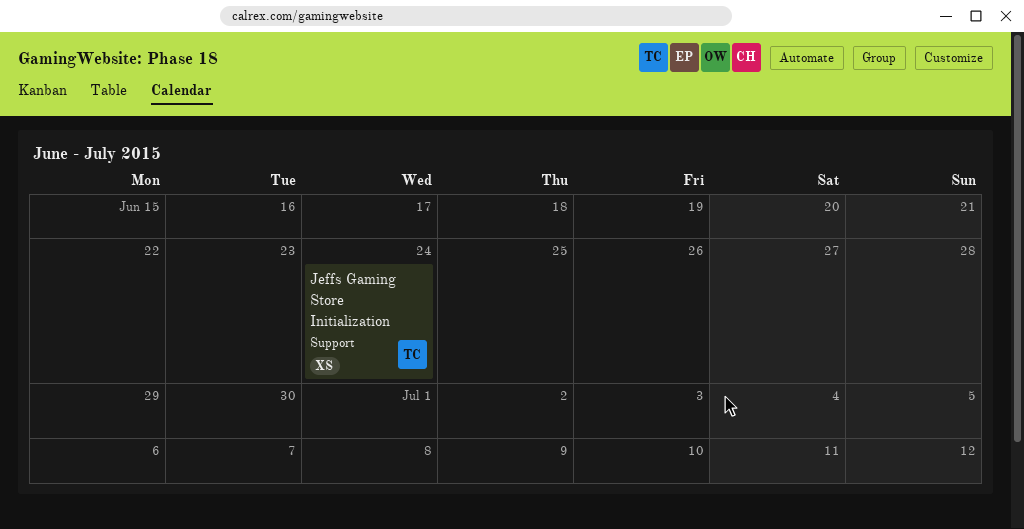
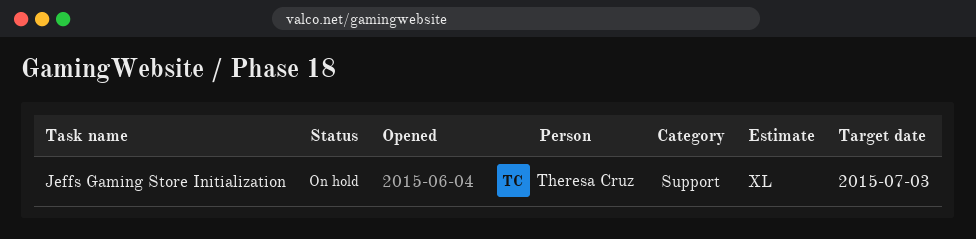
Jeffs Gaming Store Initialization, estimate: XS -> XL
Jeffs Gaming Store Initialization, due: Jun 24 -> Jul 3

